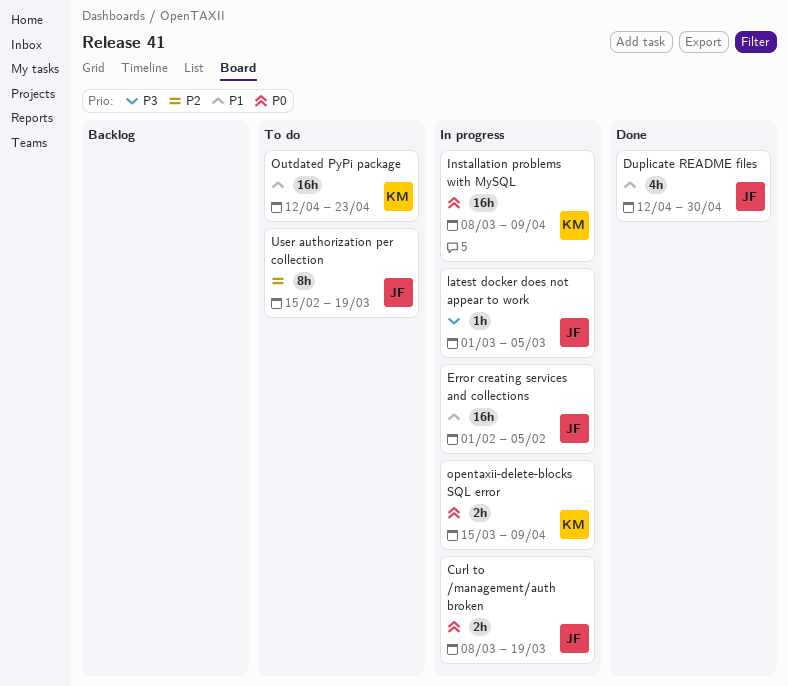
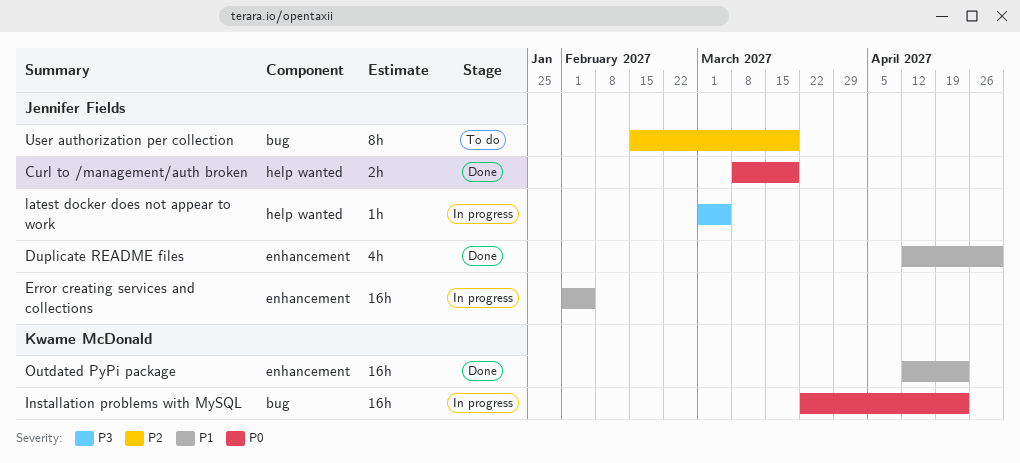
Curl to /management/auth broken, status: In progress -> Done
Installation problems with MySQL, start: Mar 8 -> Mar 22
Installation problems with MySQL, due: Apr 9 -> Apr 23
opentaxii-delete-blocks SQL error: present -> none
Outdated PyPi package, status: To do -> Done

